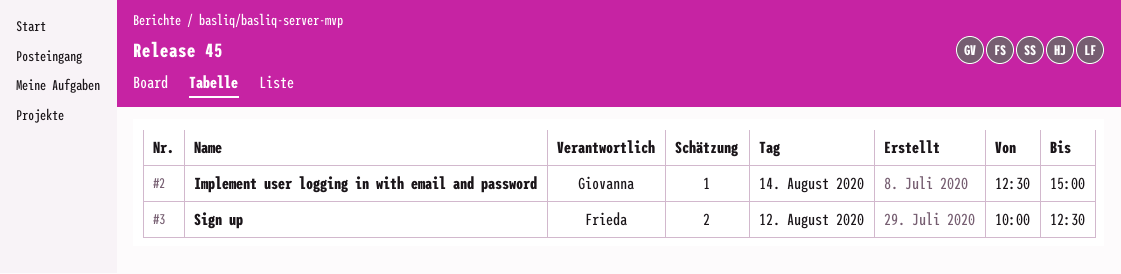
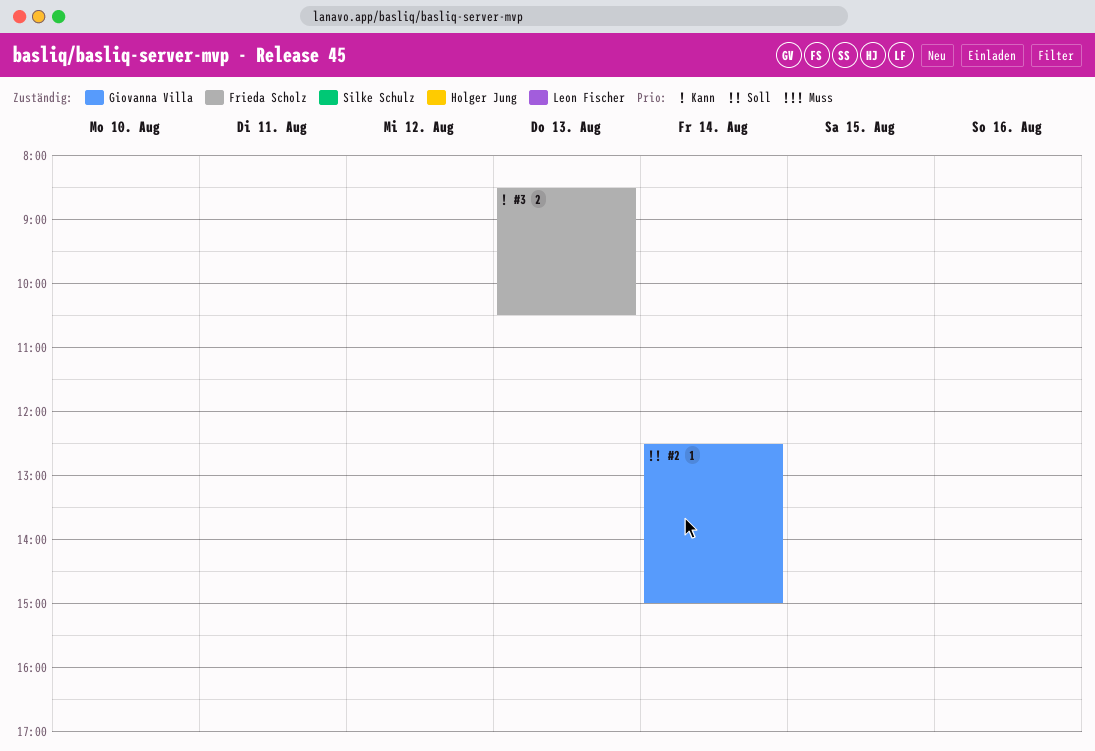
#3, day: Aug 12 -> Aug 13
#3, begins: 10:00 -> 08:30
#3, ends: 12:30 -> 10:30

